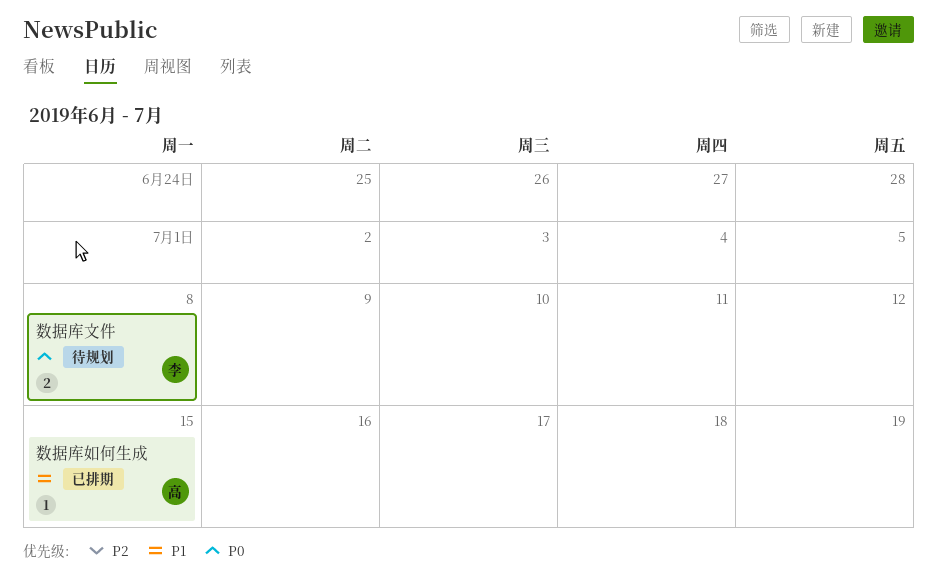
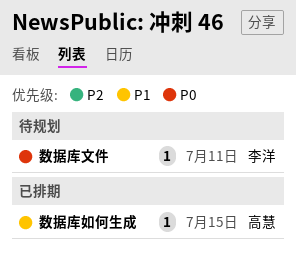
数据库文件, estimate: 2 -> 1
数据库文件, due: Jul 8 -> Jul 11

